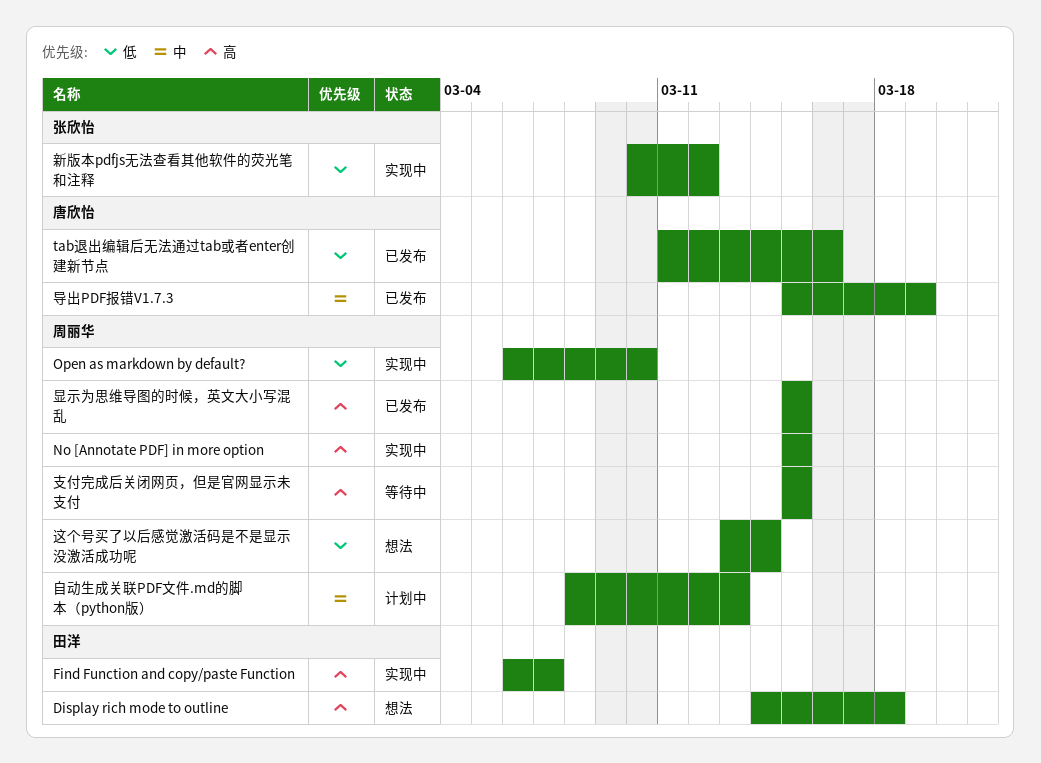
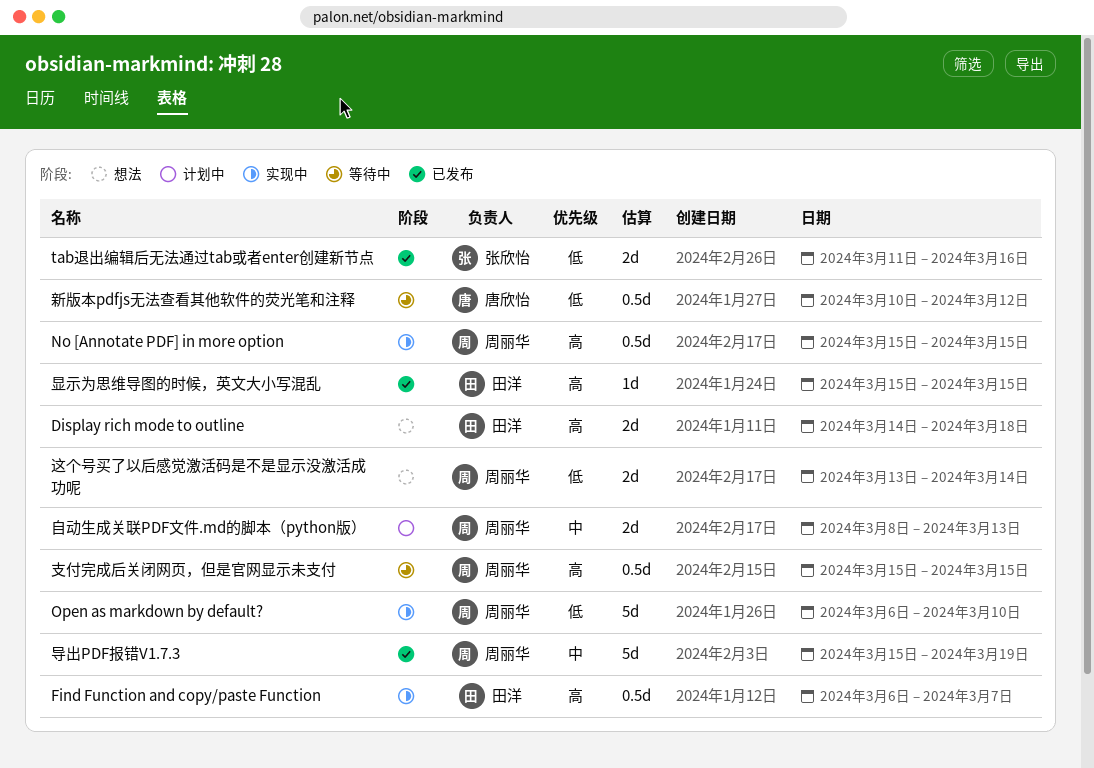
tab退出编辑后无法通过tab或者enter创建新节点, owner: 唐欣怡 -> 张欣怡
导出PDF报错V1.7.3, owner: 唐欣怡 -> 周丽华
新版本pdfjs无法查看其他软件的荧光笔和注释, status: 实现中 -> 等待中
新版本pdfjs无法查看其他软件的荧光笔和注释, owner: 张欣怡 -> 唐欣怡
显示为思维导图的时候，英文大小写混乱, owner: 周丽华 -> 田洋

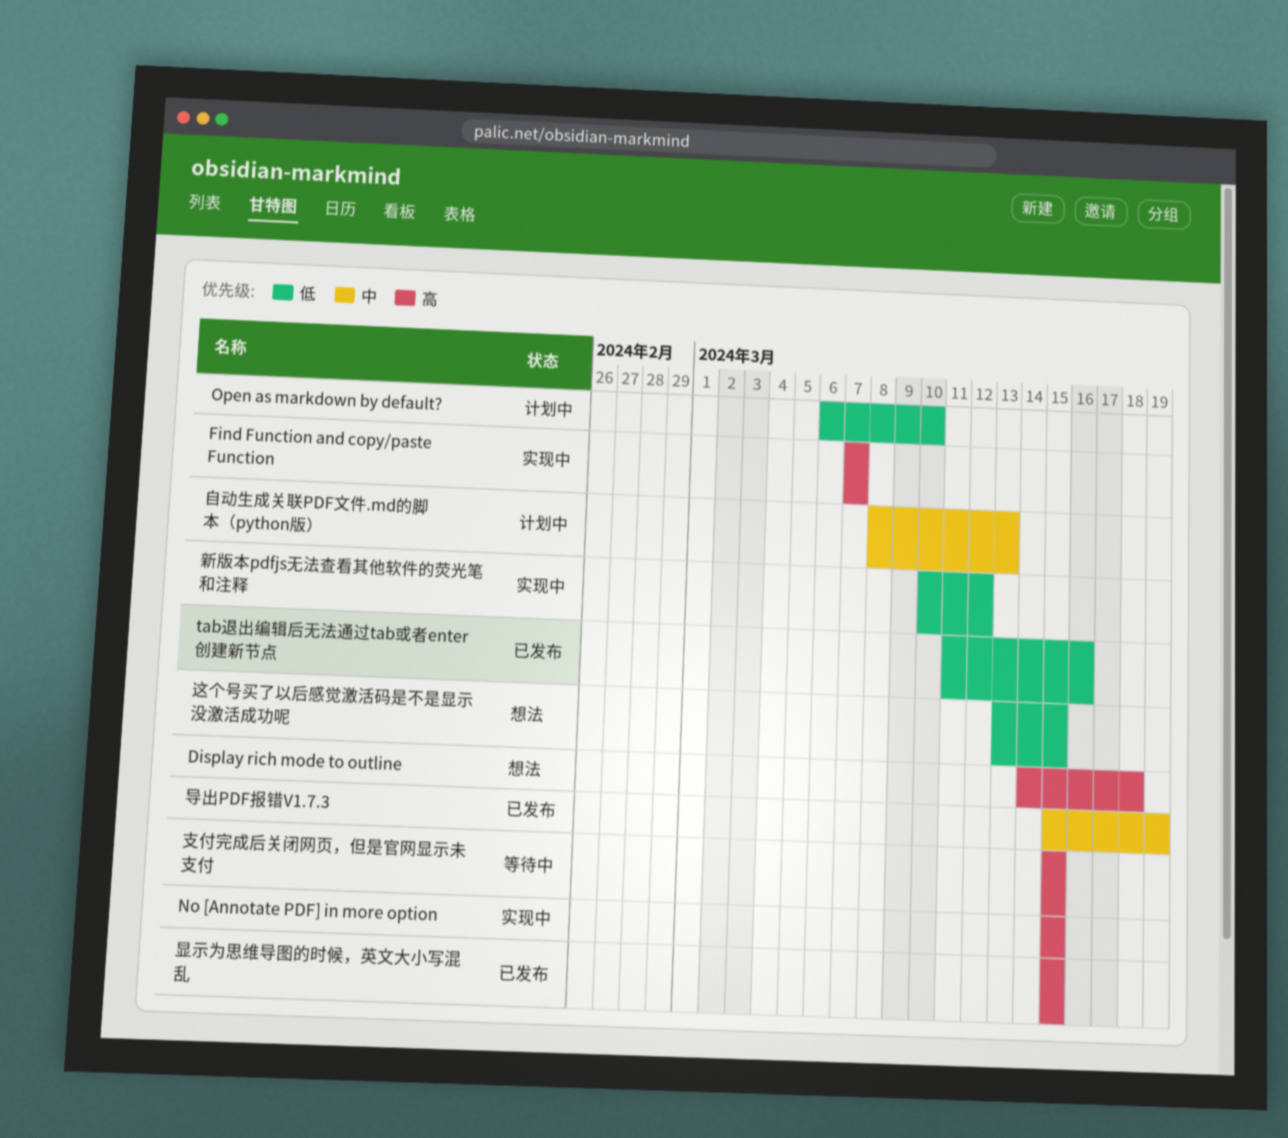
Find Function and copy/paste Function, start: Mar 6 -> Mar 7
Open as markdown by default?, status: 实现中 -> 计划中
新版本pdfjs无法查看其他软件的荧光笔和注释, status: 等待中 -> 实现中
这个号买了以后感觉激活码是不是显示没激活成功呢, due: Mar 14 -> Mar 15

